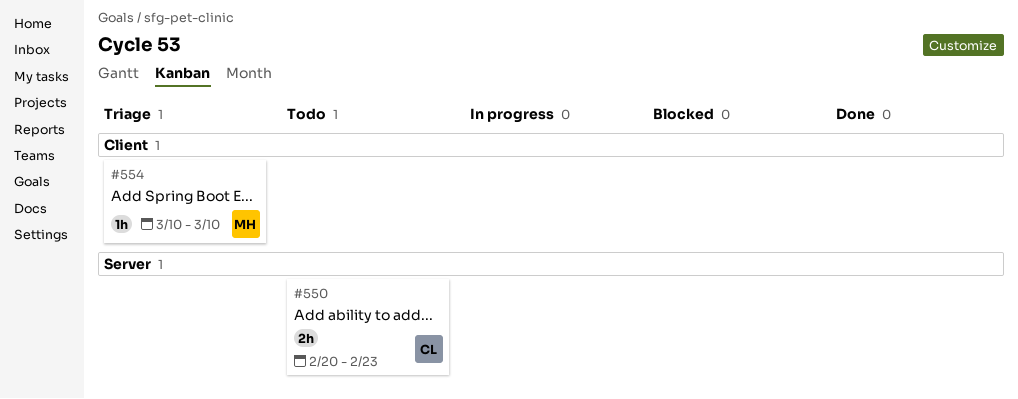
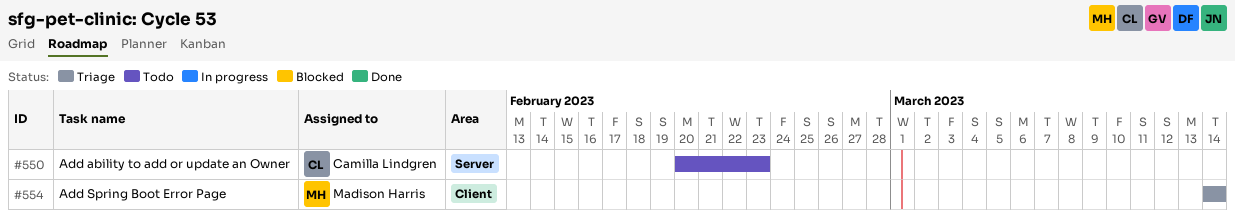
#554, start: Mar 10 -> Mar 14
#554, due: Mar 10 -> Mar 14

